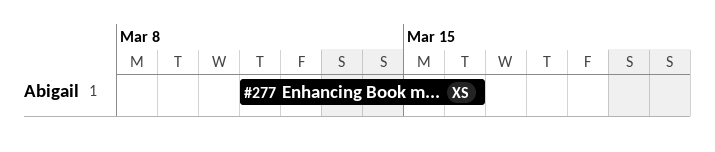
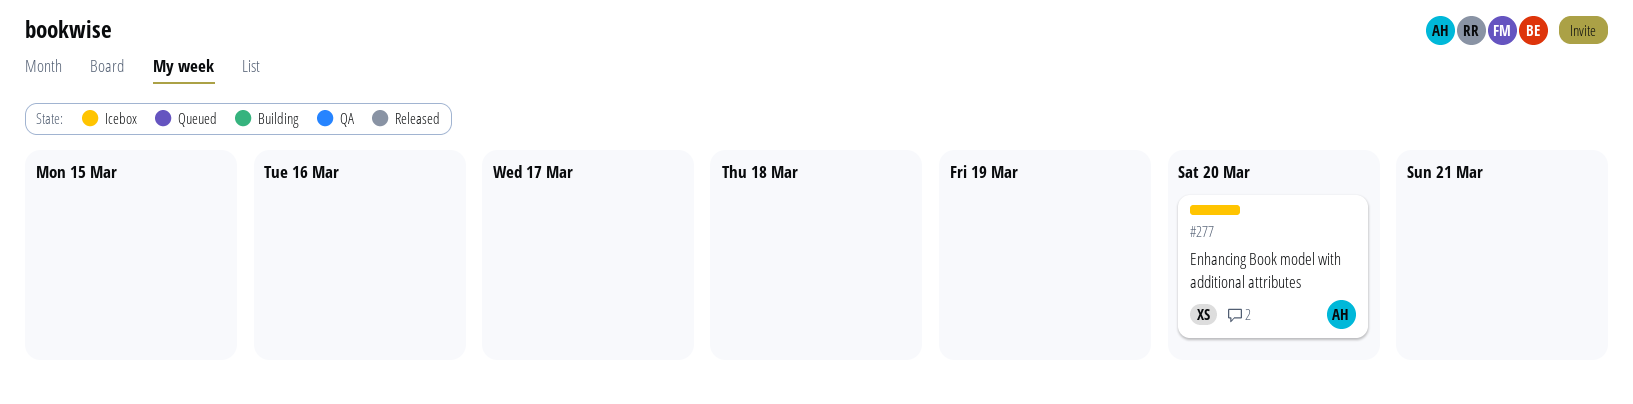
#277, due: Mar 16 -> Mar 20

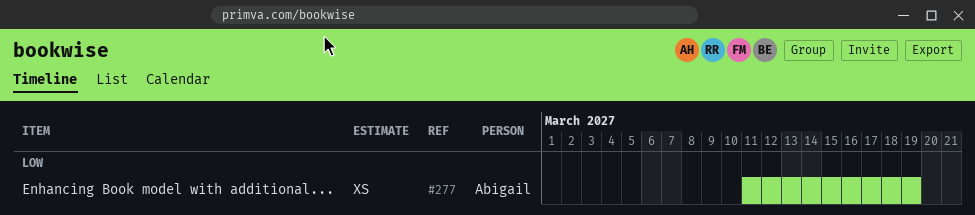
#277, due: Mar 20 -> Mar 19

